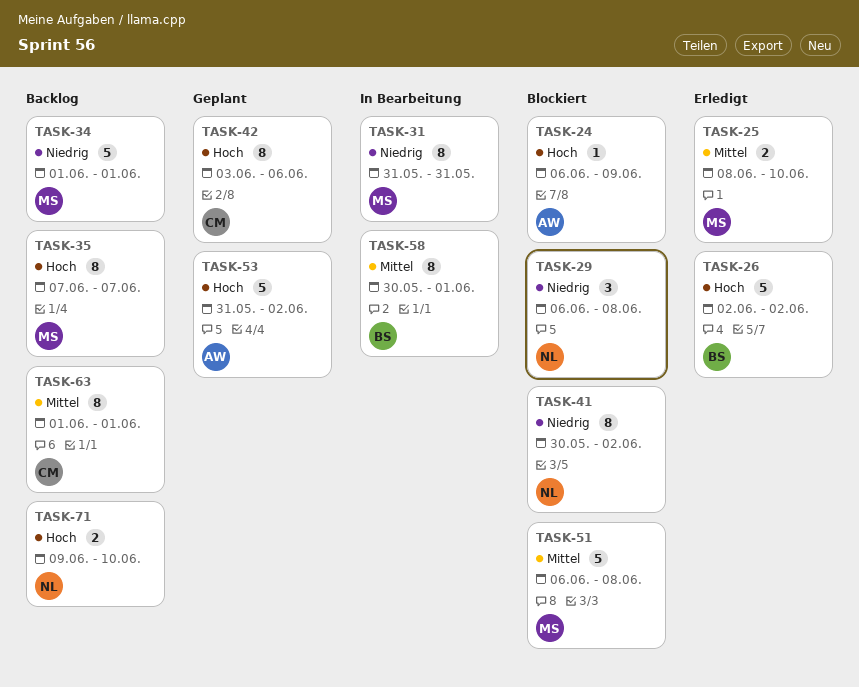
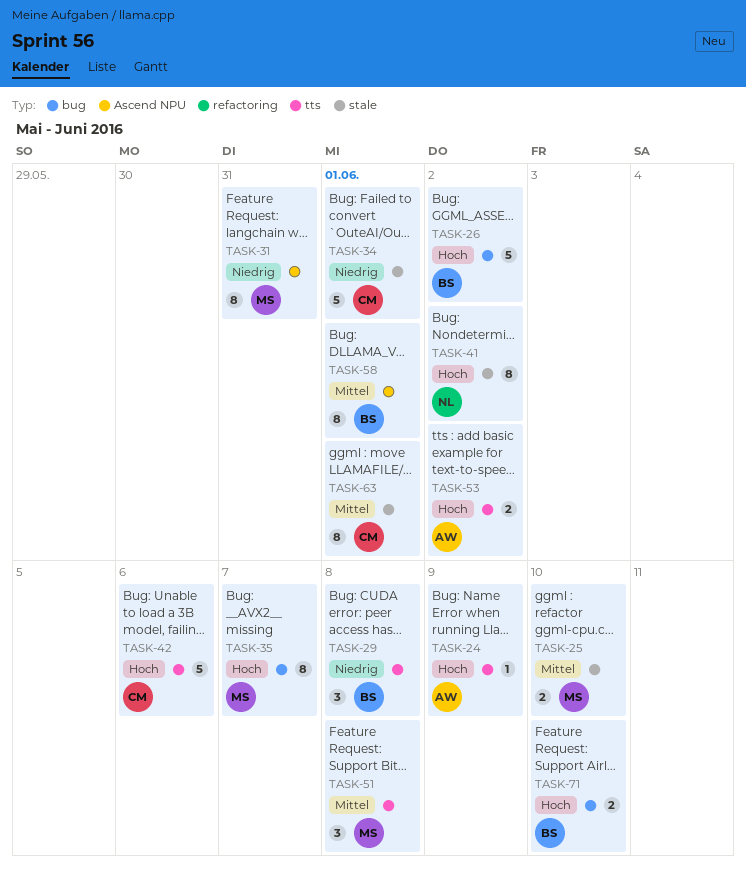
TASK-29, owner: NL -> BS
TASK-34, owner: MS -> CM
TASK-41, priority: Niedrig -> Hoch
TASK-42, estimate: 8 -> 5
TASK-51, estimate: 5 -> 3
TASK-53, estimate: 5 -> 2
TASK-71, owner: NL -> BS

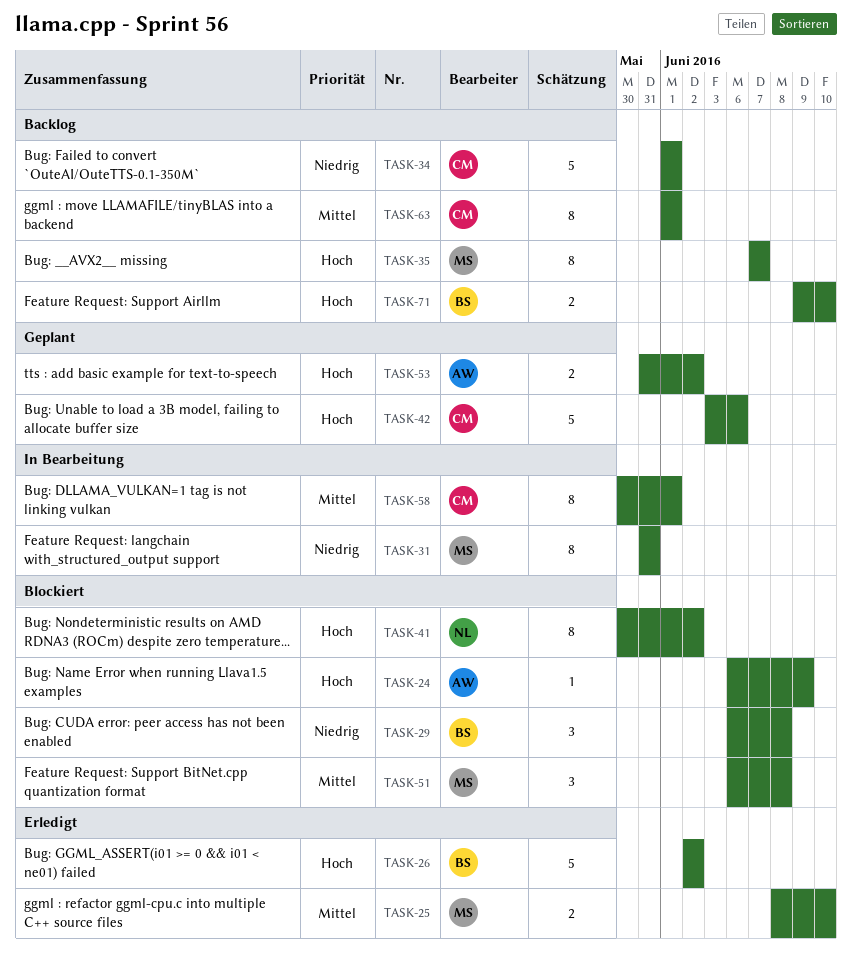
TASK-58, owner: BS -> CM

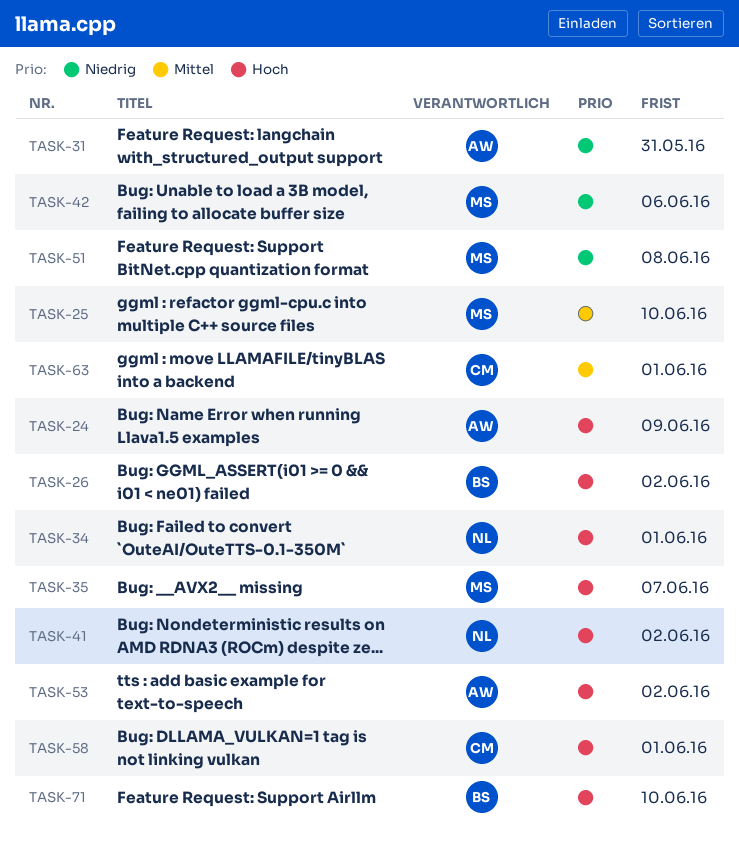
TASK-29: present -> none
TASK-31, owner: MS -> AW
TASK-34, owner: CM -> NL
TASK-34, priority: Niedrig -> Hoch
TASK-42, owner: CM -> MS
TASK-42, priority: Hoch -> Niedrig
TASK-51, priority: Mittel -> Niedrig
TASK-58, priority: Mittel -> Hoch

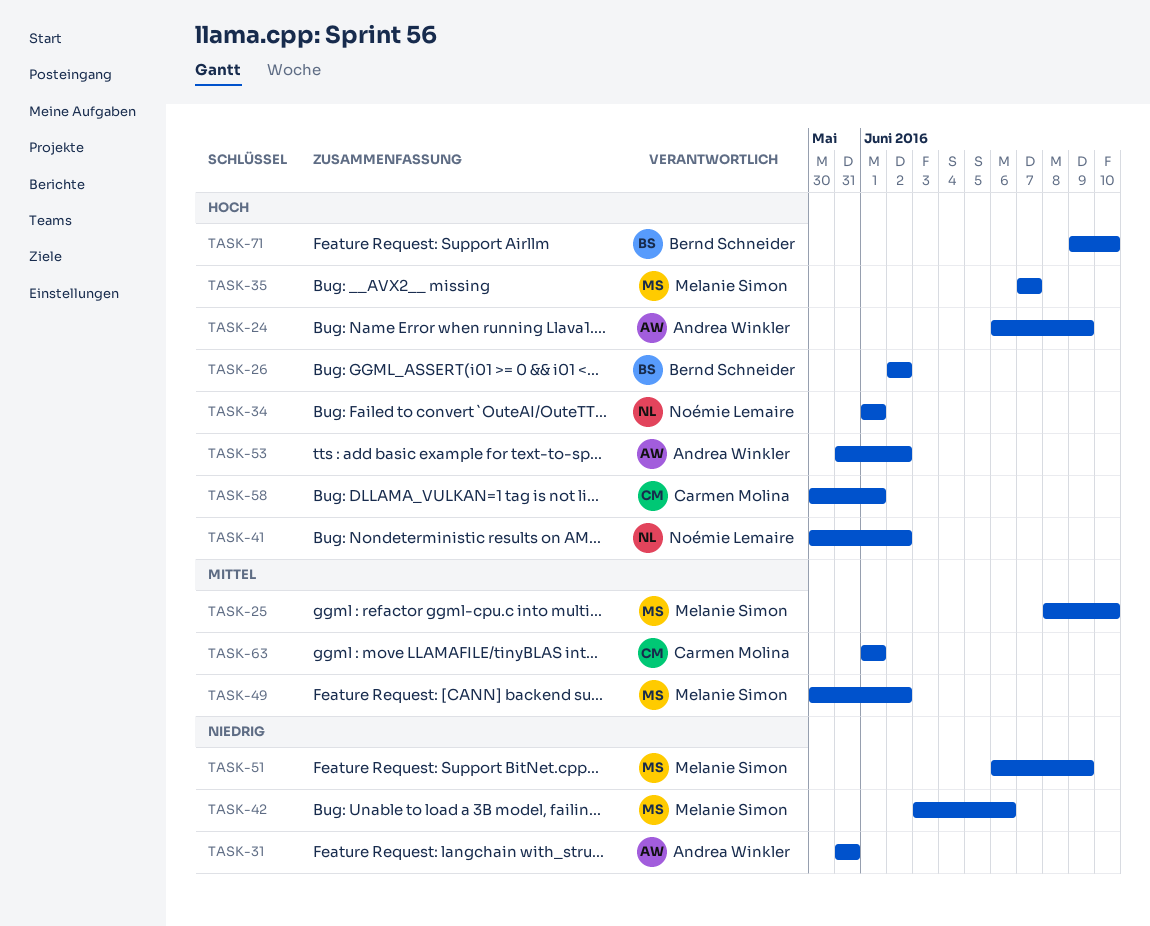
TASK-49: none -> present
TASK-51, due: Jun 8 -> Jun 9

